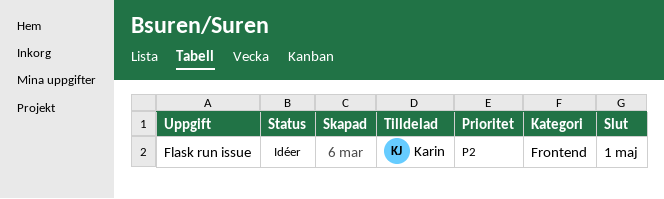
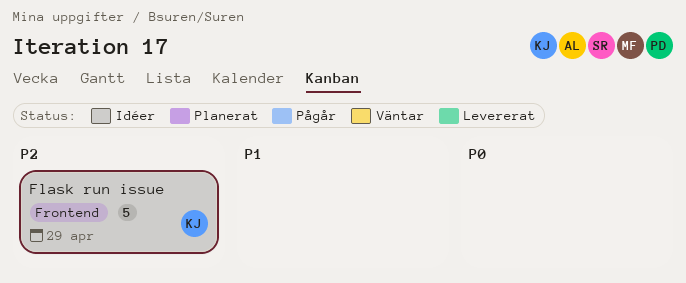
Flask run issue, due: May 1 -> Apr 29

